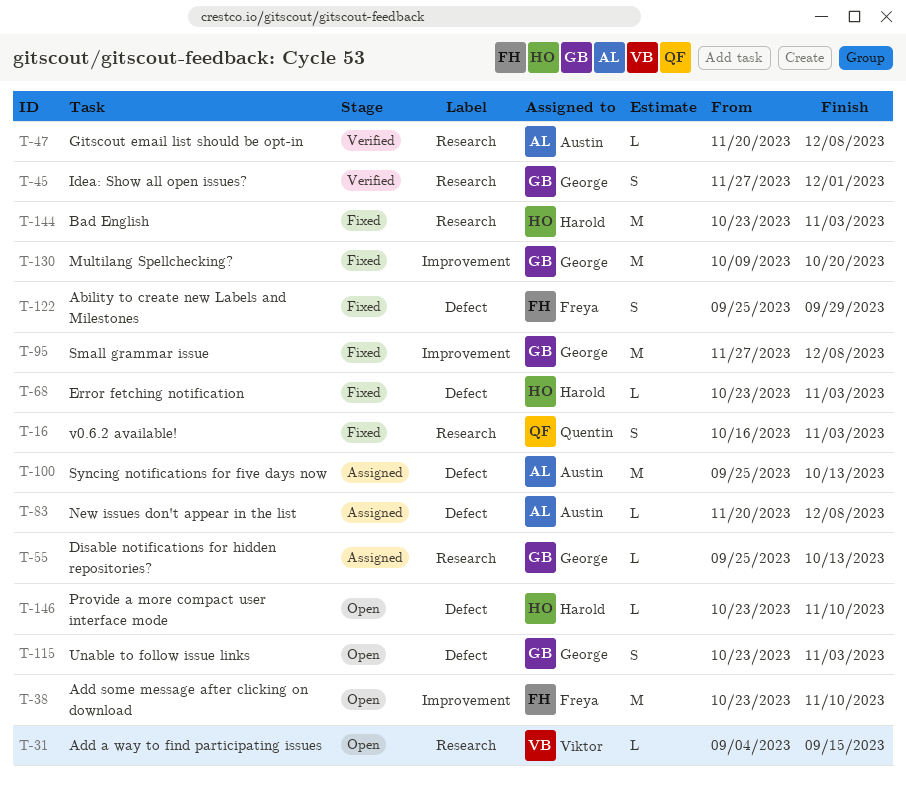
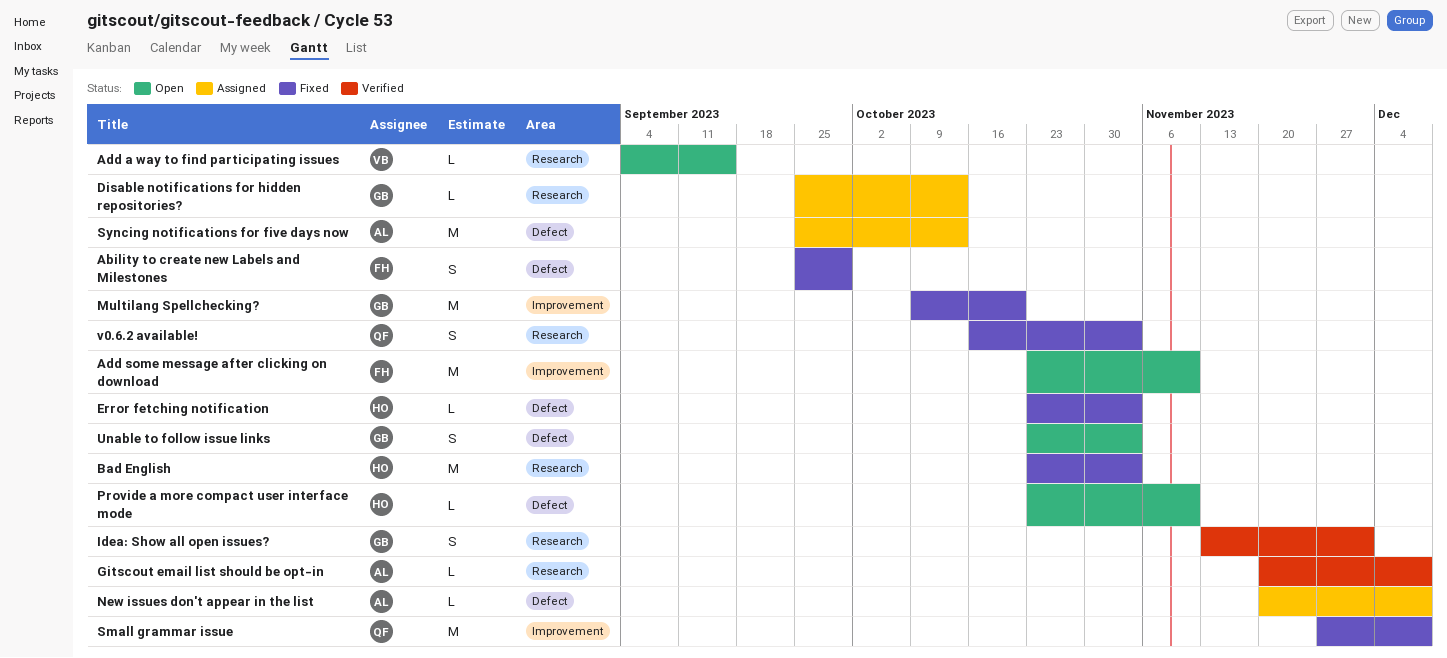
Idea: Show all open issues?, start: Nov 27 -> Nov 13
Small grammar issue, owner: George -> Quentin

